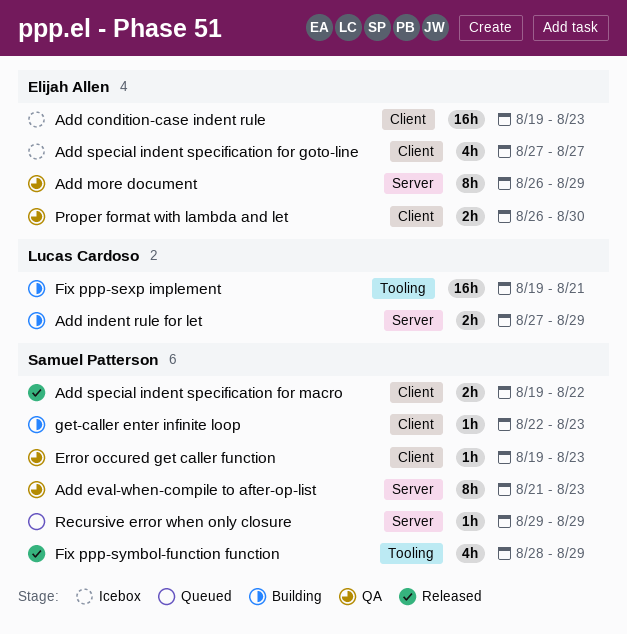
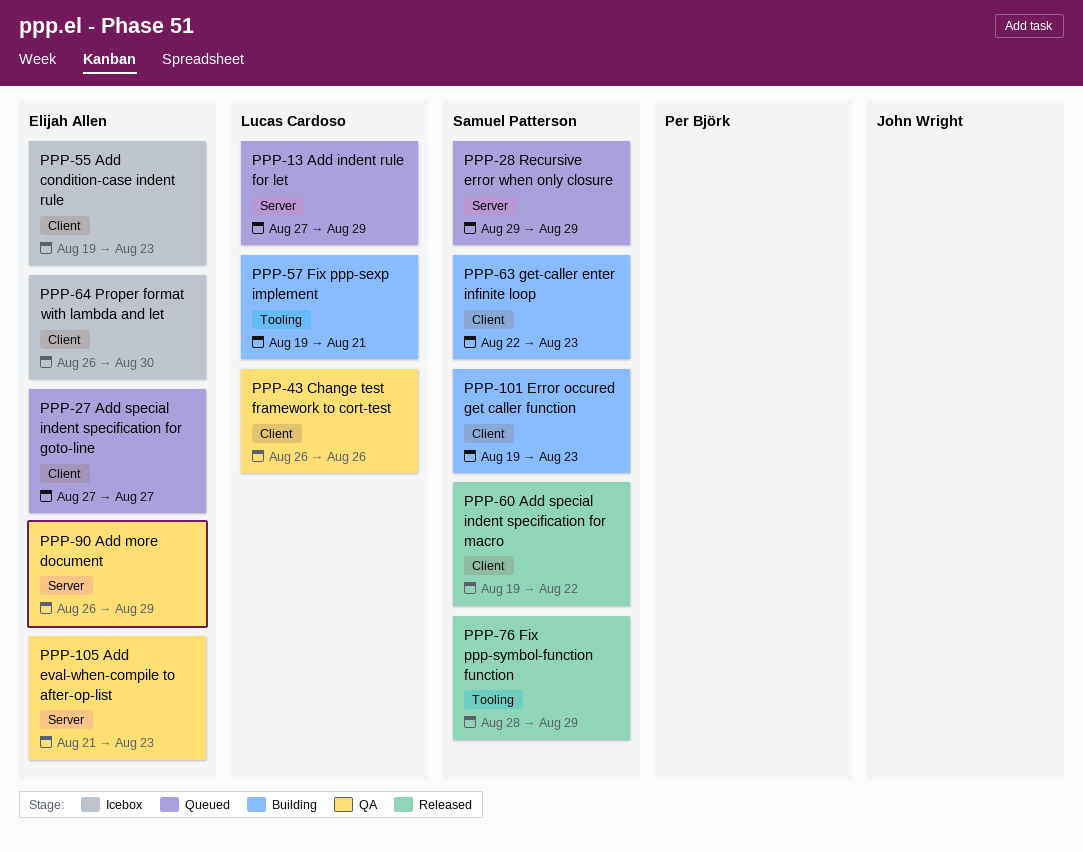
Add eval-when-compile to after-op-list, owner: Samuel Patterson -> Elijah Allen
Add indent rule for let, status: Building -> Queued
Add special indent specification for goto-line, status: Icebox -> Queued
Change test framework to cort-test: none -> present
Error occured get caller function, status: QA -> Building
Proper format with lambda and let, status: QA -> Icebox

